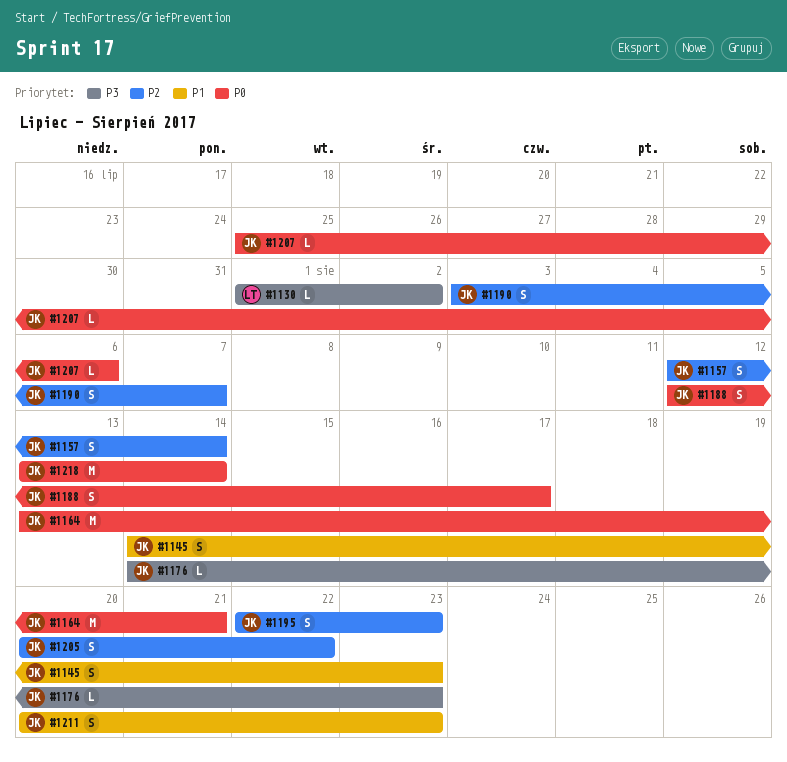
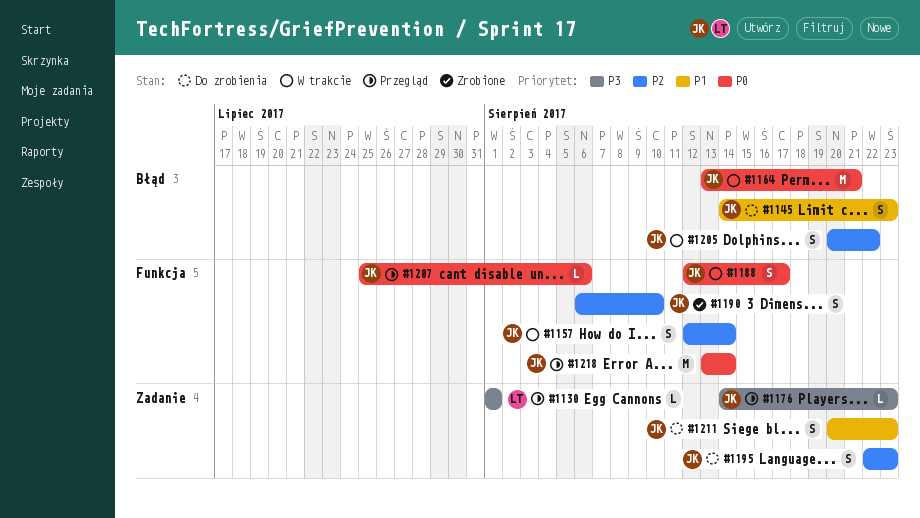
#1130, due: Aug 2 -> Aug 1
#1190, start: Aug 3 -> Aug 6
#1190, due: Aug 7 -> Aug 10

